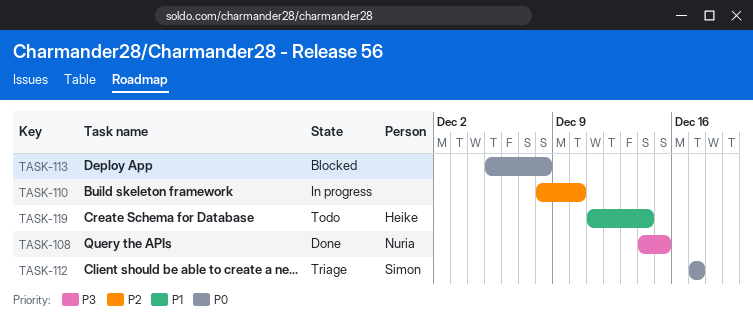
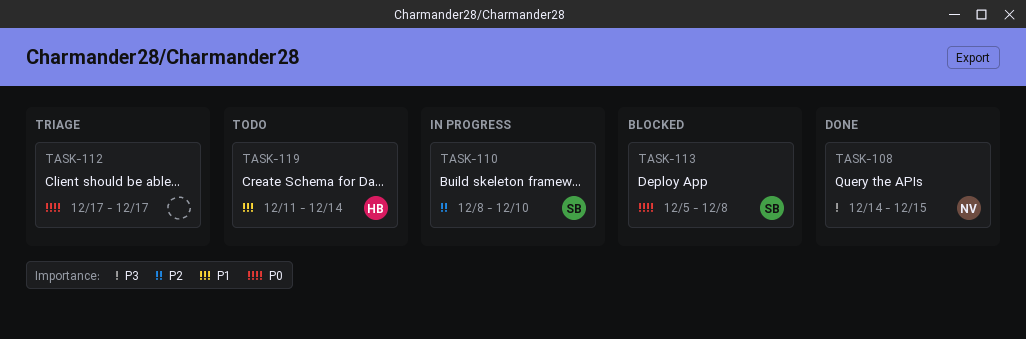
TASK-110, owner: none -> Simon
TASK-112, owner: Simon -> none
TASK-113, owner: none -> Simon

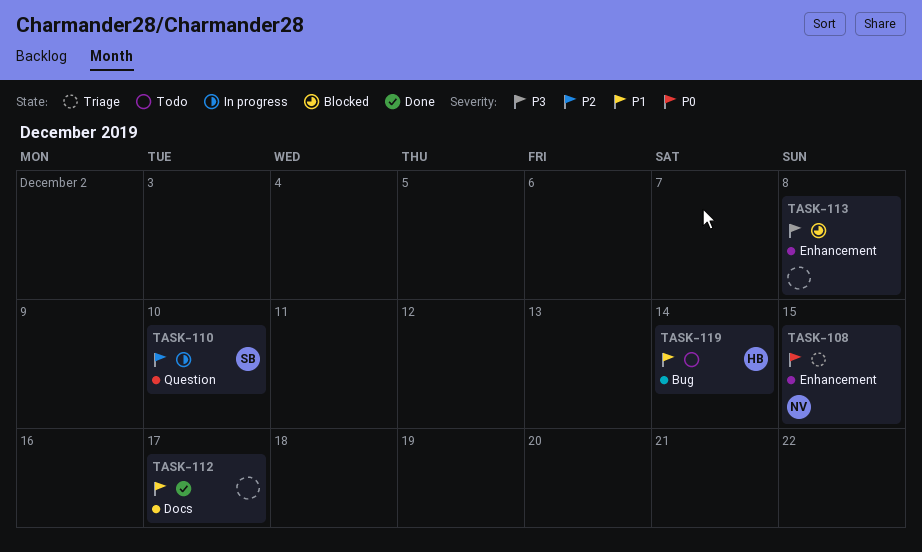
TASK-108, status: Done -> Triage
TASK-108, priority: P3 -> P0
TASK-112, status: Triage -> Done
TASK-112, priority: P0 -> P1
TASK-113, owner: SB -> none
TASK-113, priority: P0 -> P3

